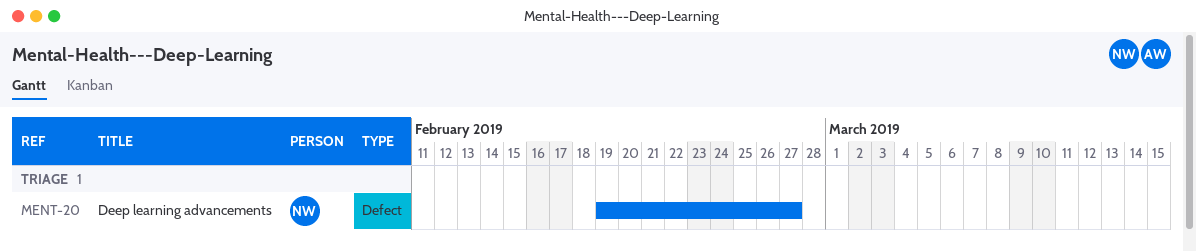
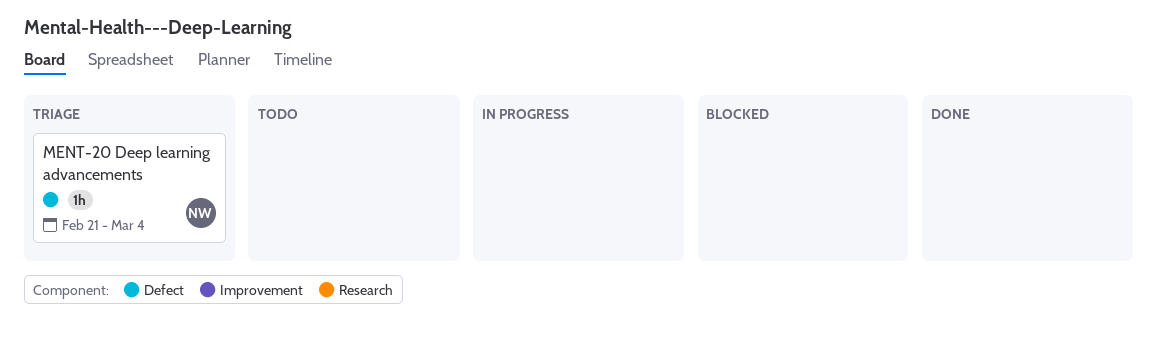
MENT-20, start: Feb 19 -> Feb 21
MENT-20, due: Feb 27 -> Mar 4

